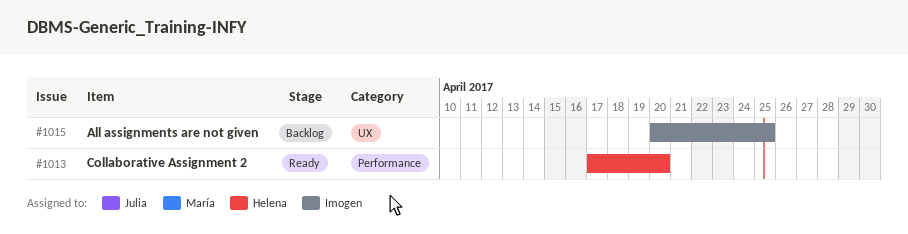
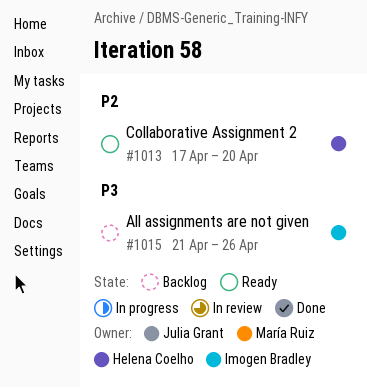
#1015, start: Apr 20 -> Apr 21
#1015, due: Apr 25 -> Apr 26

